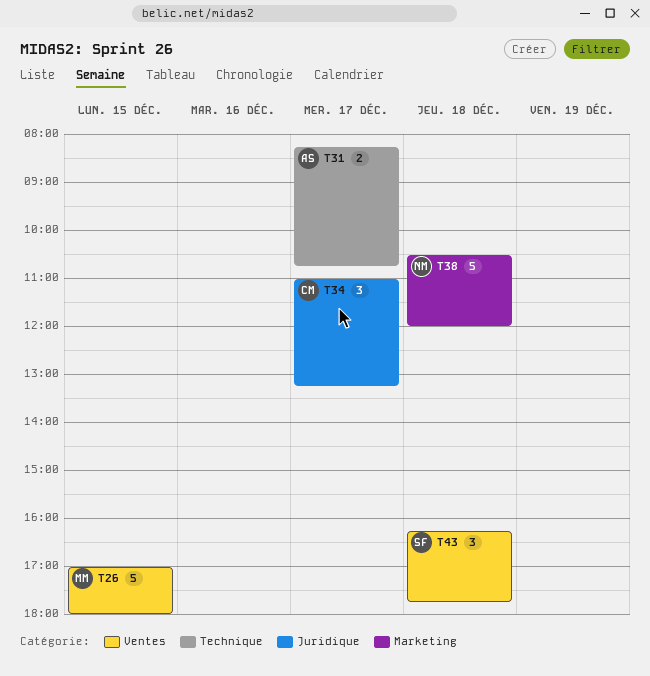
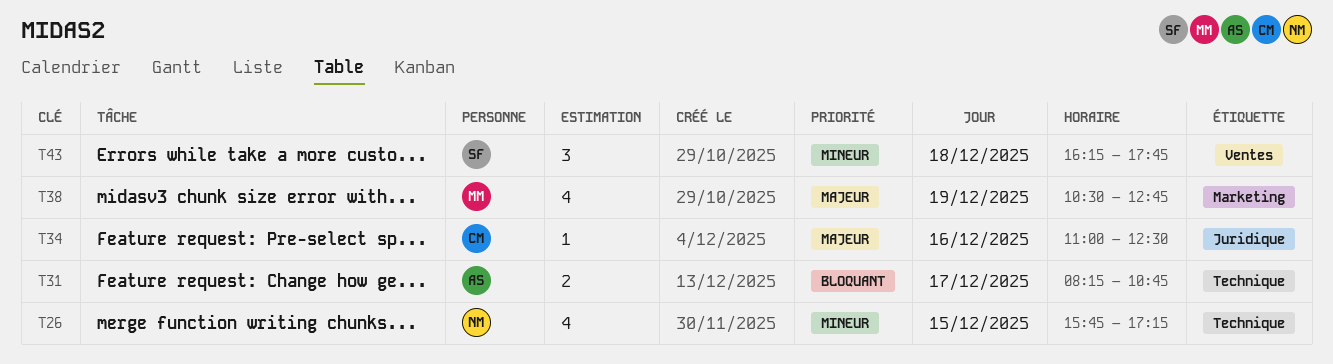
T26, owner: MM -> NM
T26, label: Ventes -> Technique
T26, estimate: 5 -> 4
T26, begins: 17:00 -> 15:45
T26, ends: 18:00 -> 17:15
T34, estimate: 3 -> 1
T34, day: Dec 17 -> Dec 16
T34, ends: 13:15 -> 12:30
T38, owner: NM -> MM
T38, estimate: 5 -> 4
T38, day: Dec 18 -> Dec 19
T38, ends: 12:00 -> 12:45

